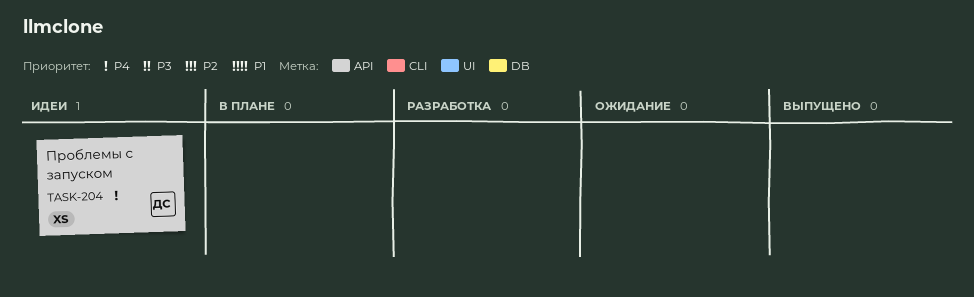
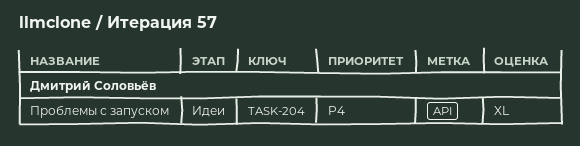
TASK-204, estimate: XS -> XL

